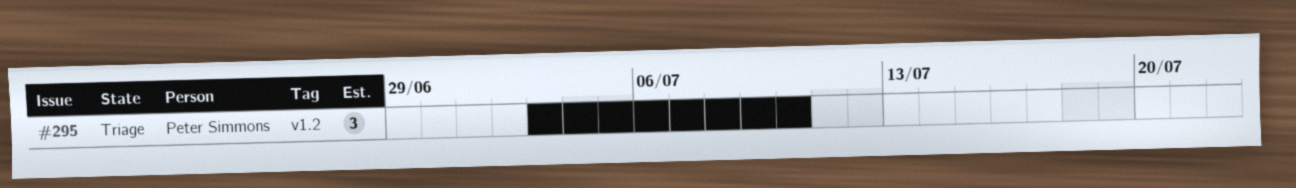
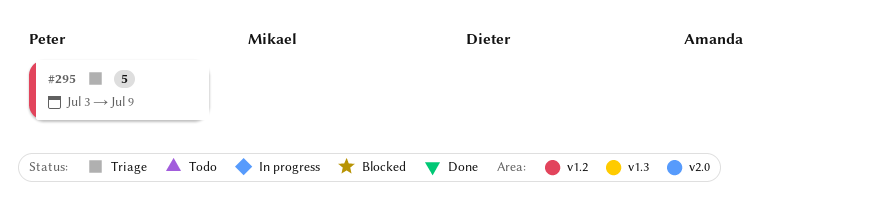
#295, estimate: 3 -> 5
#295, due: Jul 10 -> Jul 9

